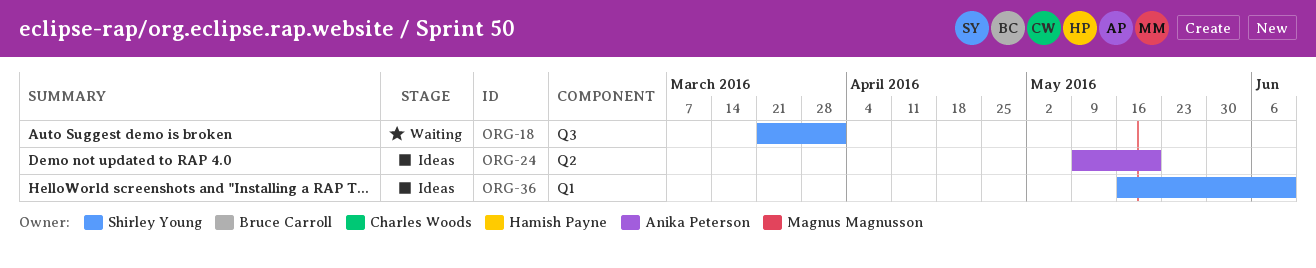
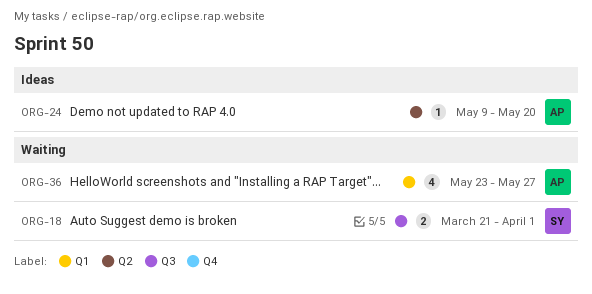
ORG-36, status: Ideas -> Waiting
ORG-36, owner: Shirley Young -> Anika Peterson
ORG-36, start: May 16 -> May 23
ORG-36, due: Jun 10 -> May 27

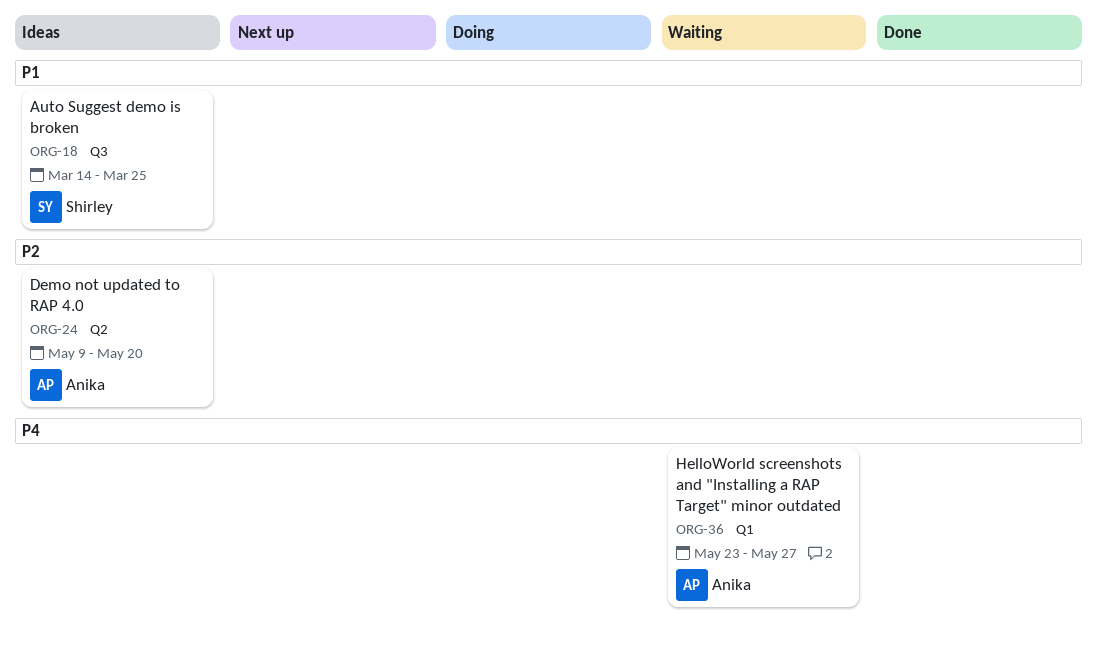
ORG-18, status: Waiting -> Ideas
ORG-18, start: Mar 21 -> Mar 14
ORG-18, due: Apr 1 -> Mar 25

